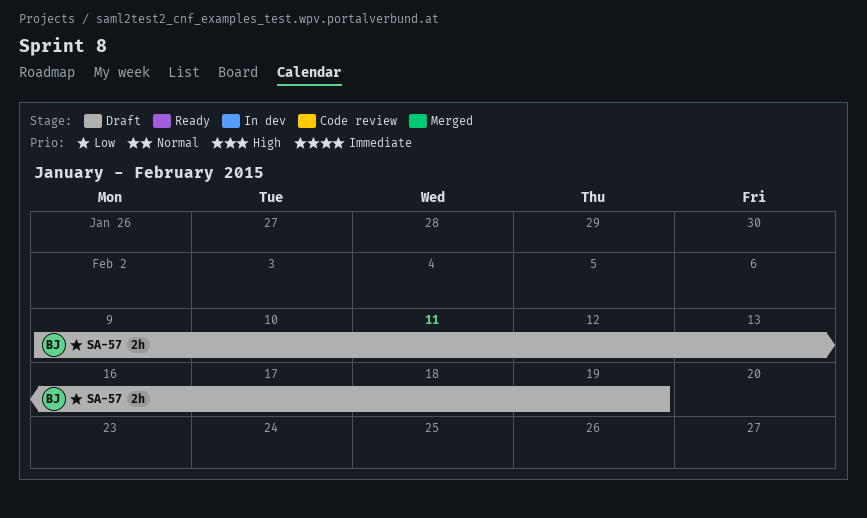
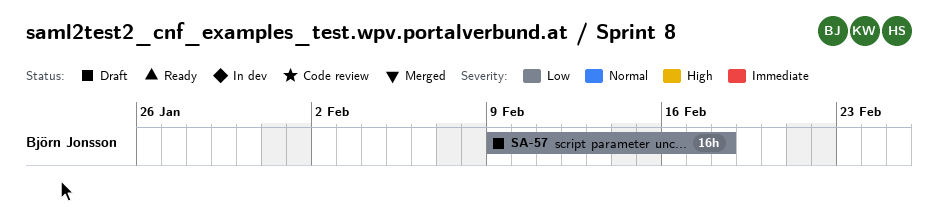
SA-57, estimate: 2h -> 16h
SA-57, due: Feb 19 -> Feb 18

